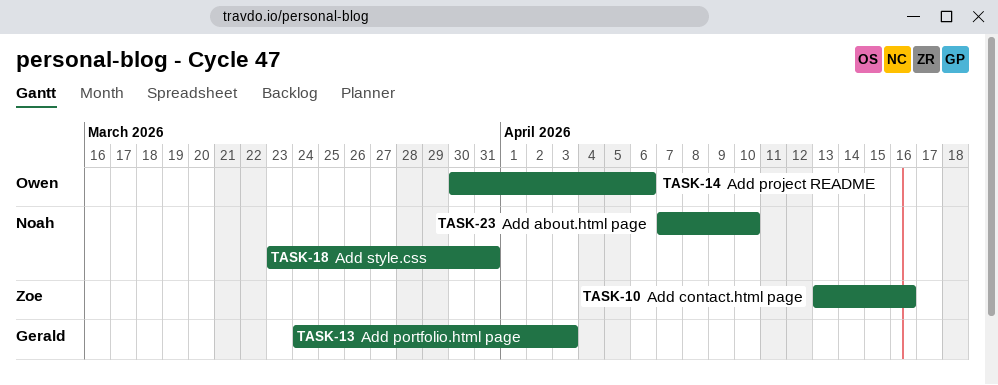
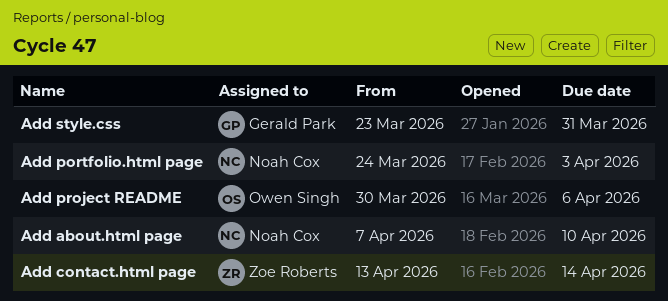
Add contact.html page, due: Apr 16 -> Apr 14
Add portfolio.html page, owner: Gerald Park -> Noah Cox
Add style.css, owner: Noah Cox -> Gerald Park

